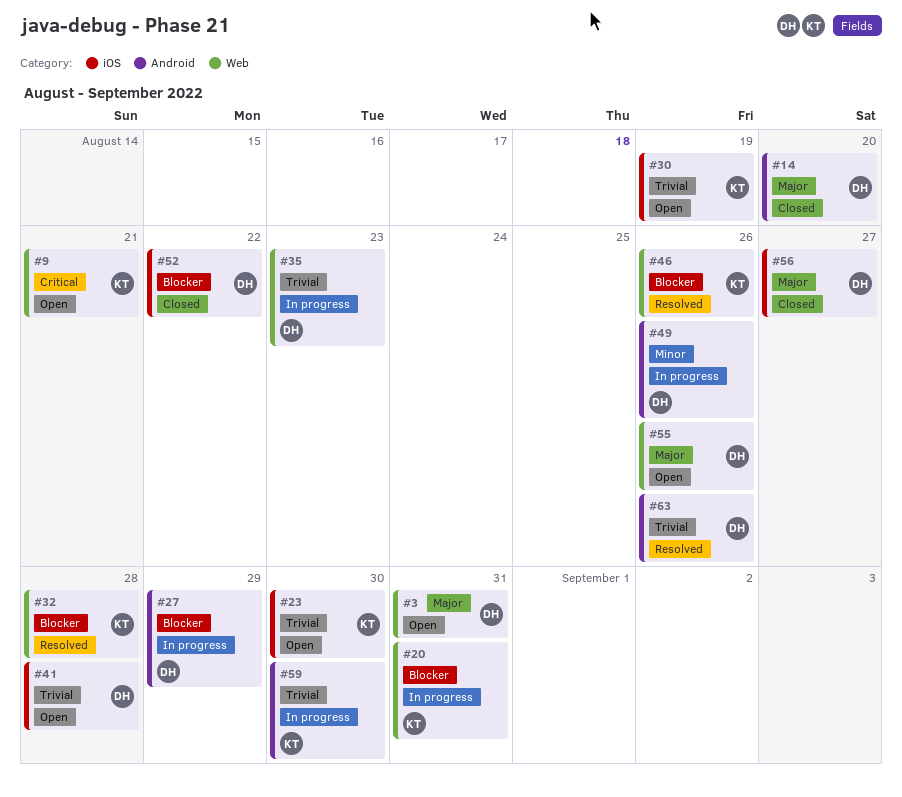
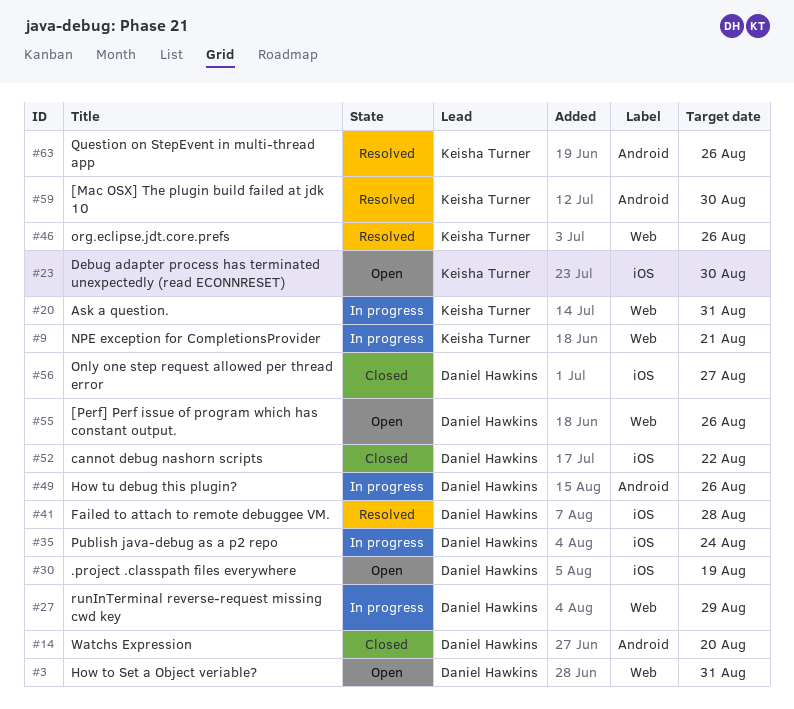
#9, status: Open -> In progress
#27, label: Android -> Web
#30, owner: Keisha Turner -> Daniel Hawkins
#32: present -> none
#35, label: Web -> iOS
#35, due: Aug 23 -> Aug 24
#41, status: Open -> Resolved
#59, status: In progress -> Resolved
#63, owner: Daniel Hawkins -> Keisha Turner

